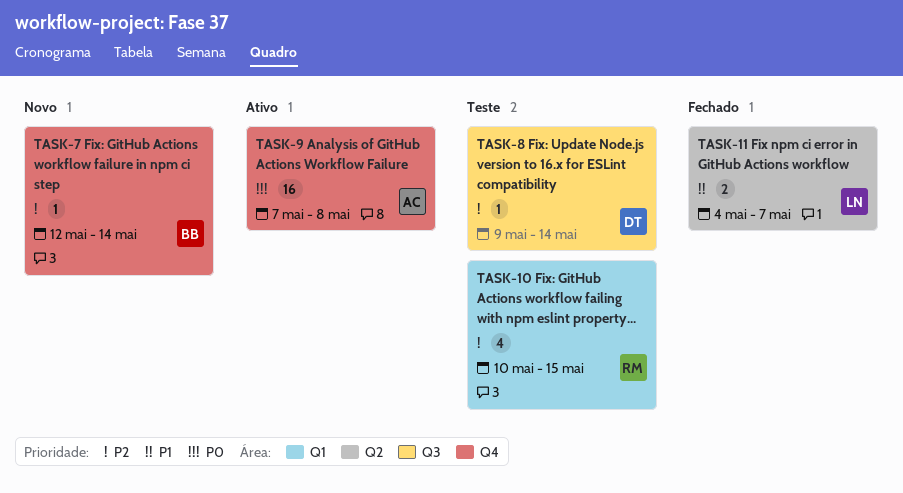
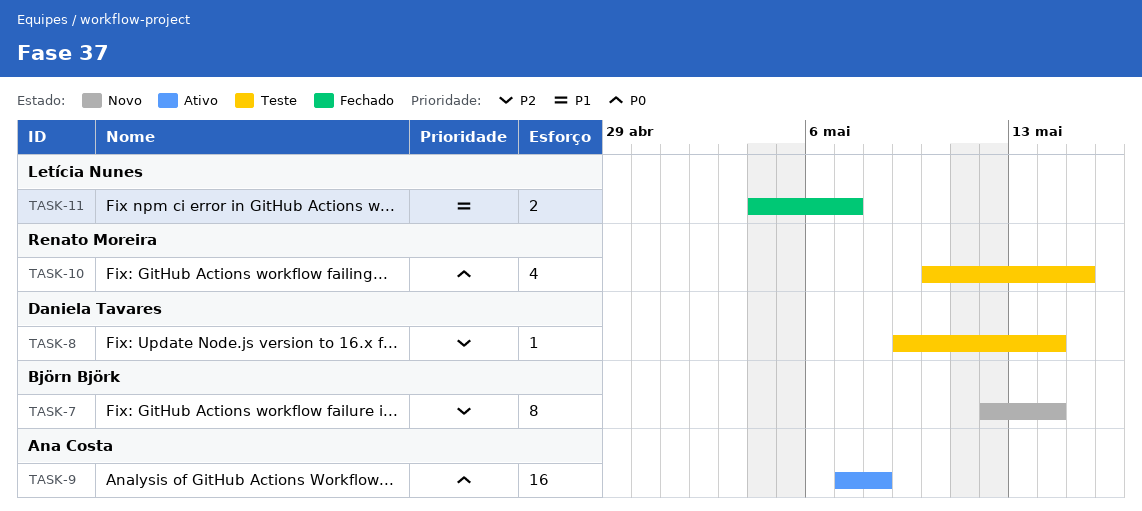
TASK-7, estimate: 1 -> 8
TASK-10, priority: P2 -> P0

